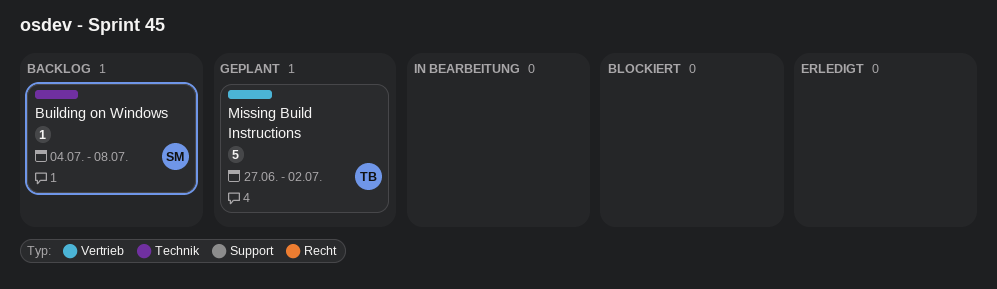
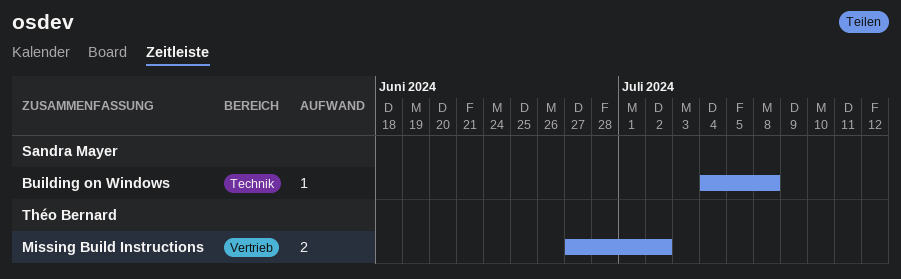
Missing Build Instructions, estimate: 5 -> 2

